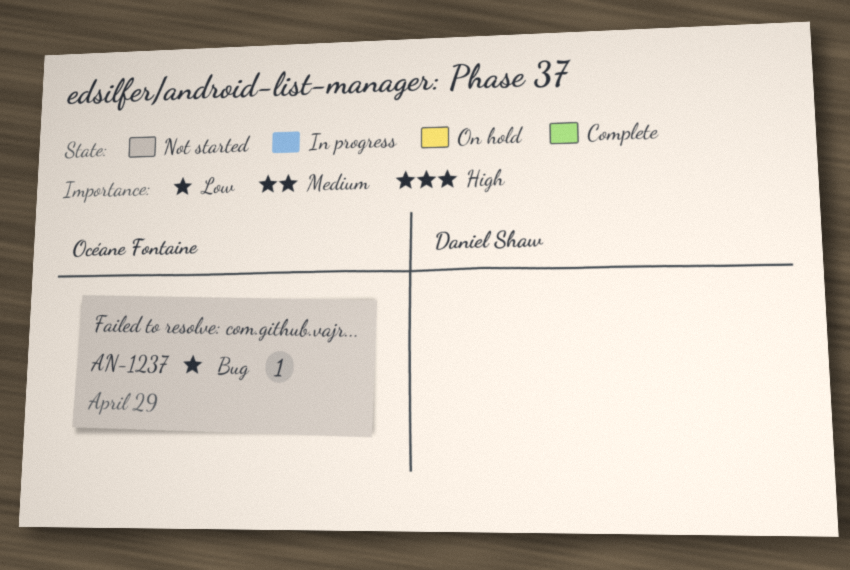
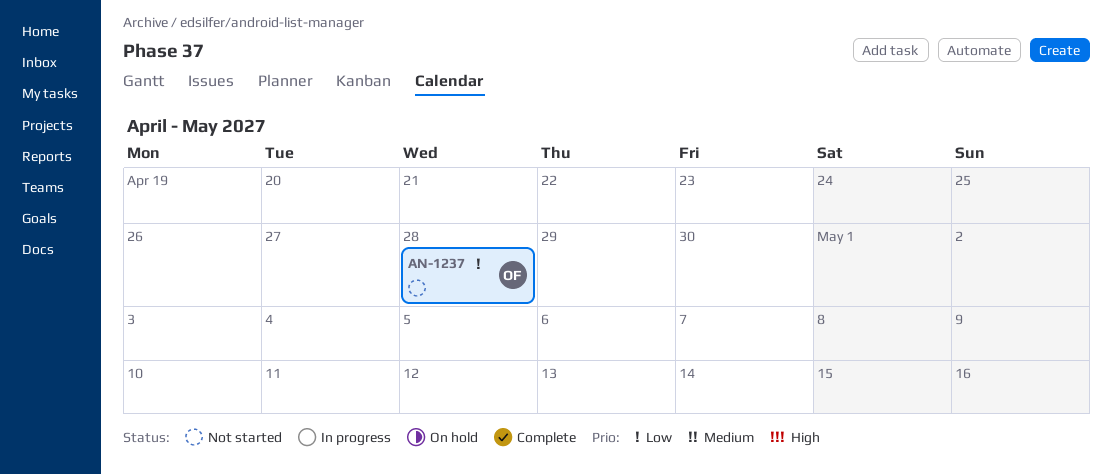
AN-1237, due: Apr 29 -> Apr 28

